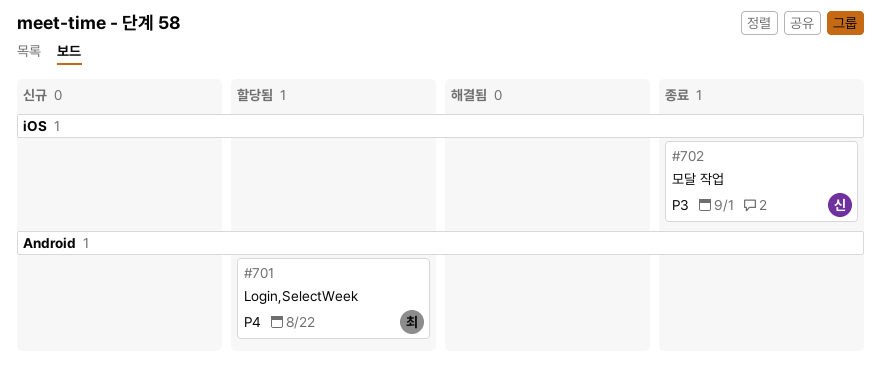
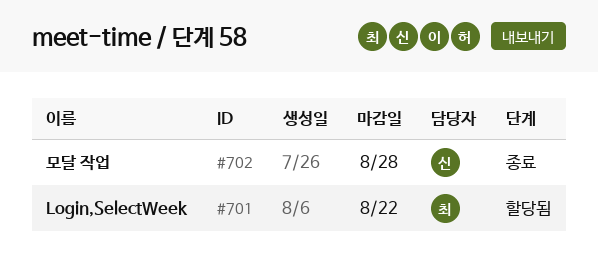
#702, due: Sep 1 -> Aug 28

